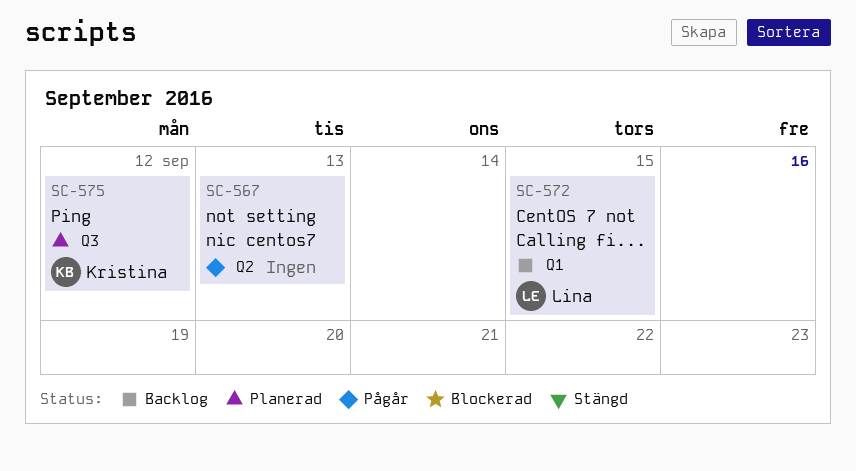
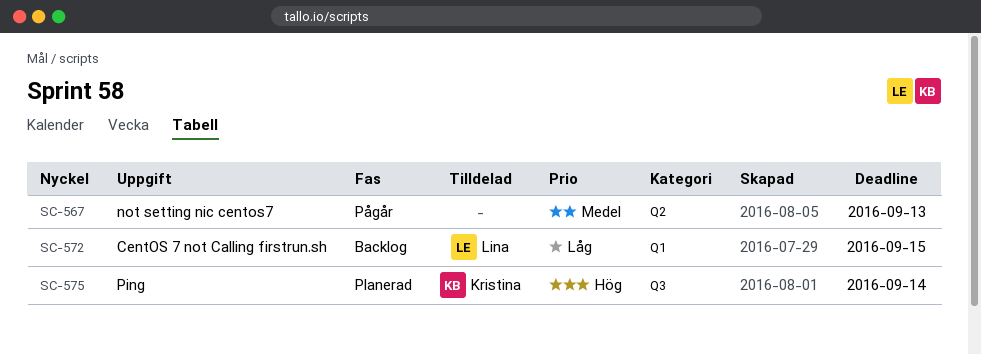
SC-575, due: Sep 12 -> Sep 14

